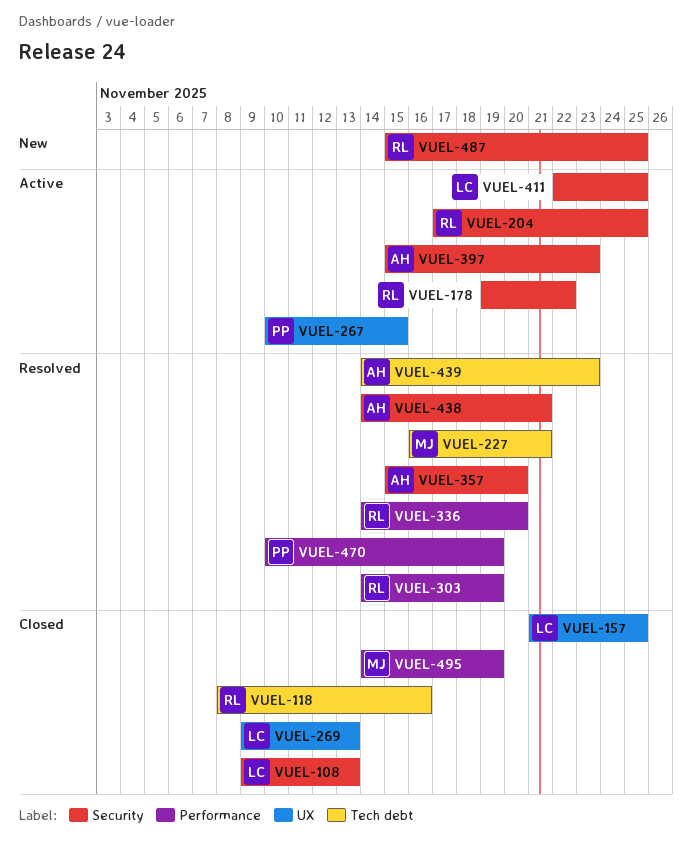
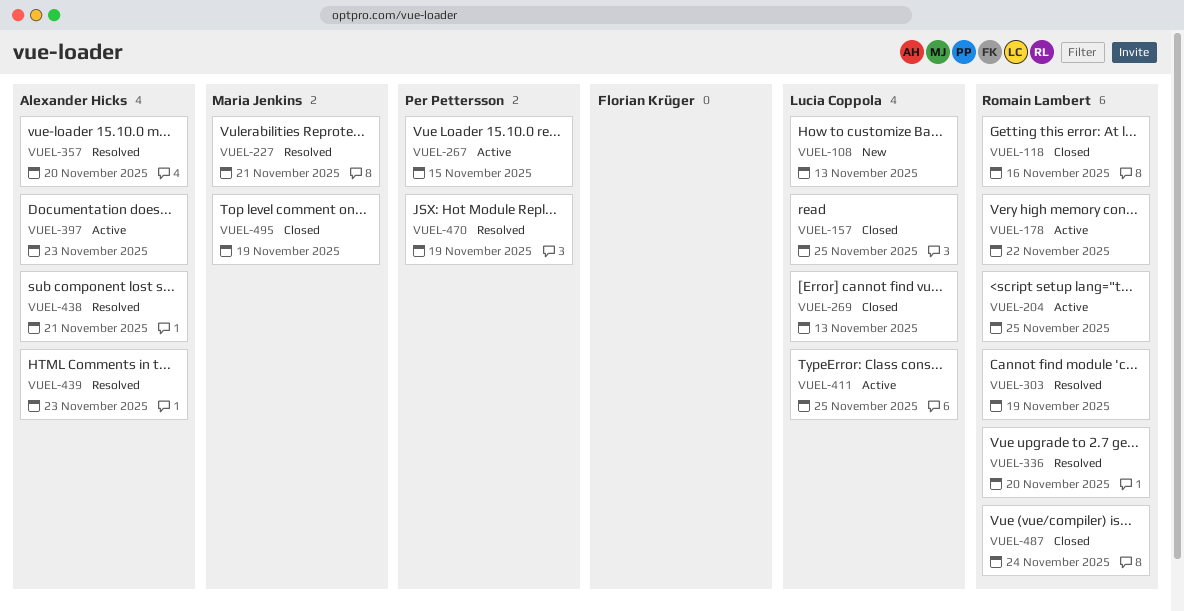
VUEL-108, status: Closed -> New
VUEL-487, status: New -> Closed
VUEL-487, due: Nov 25 -> Nov 24

